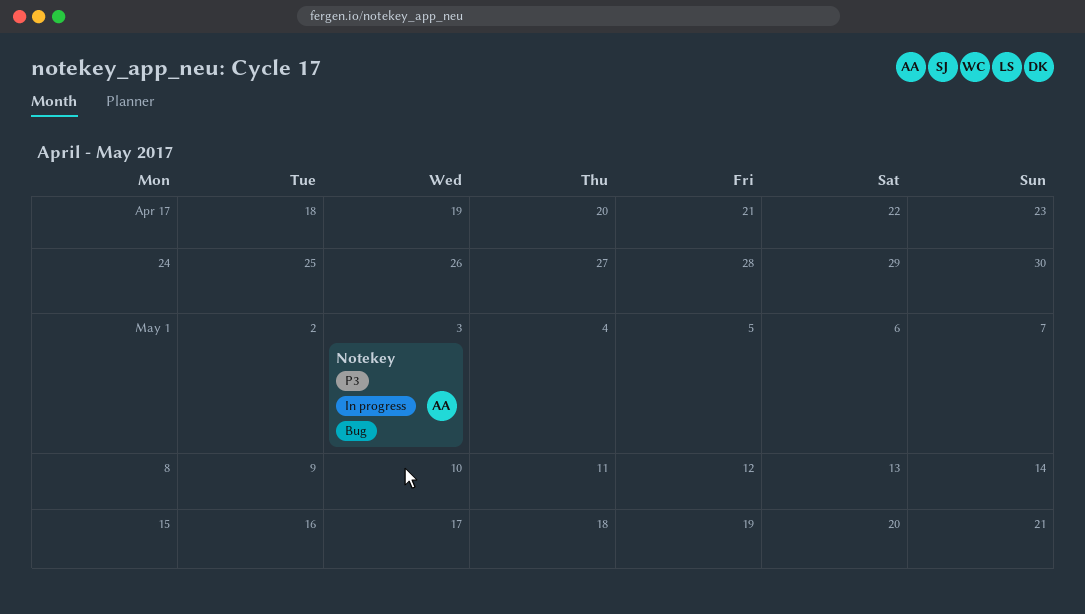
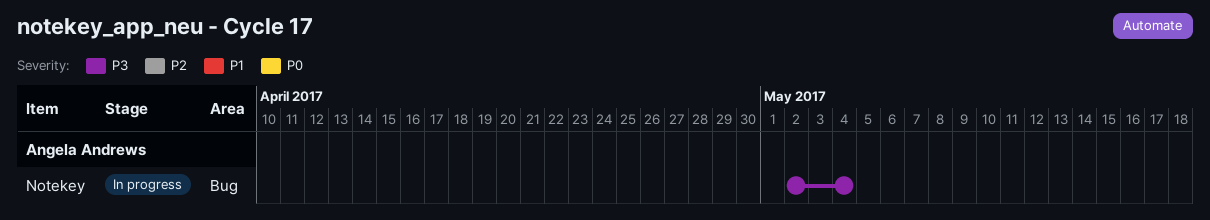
Notekey, due: May 3 -> May 4

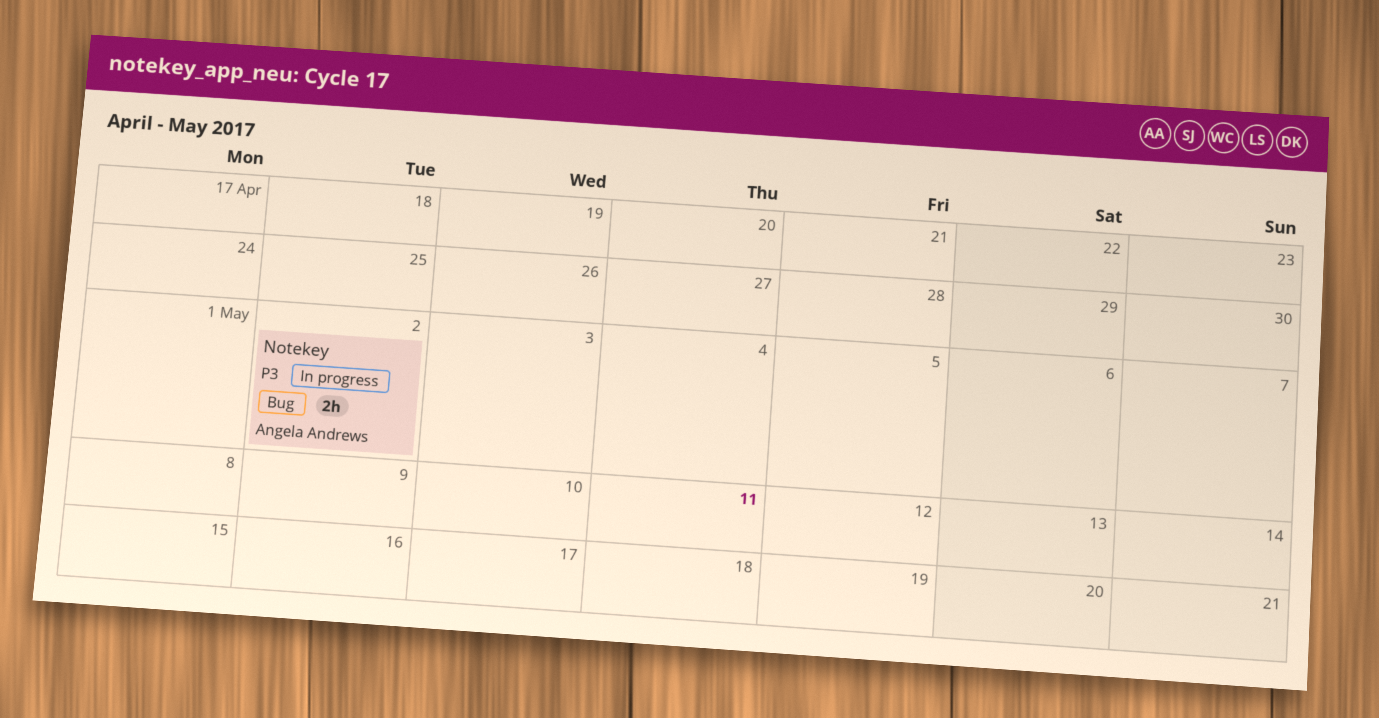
Notekey, due: May 4 -> May 2

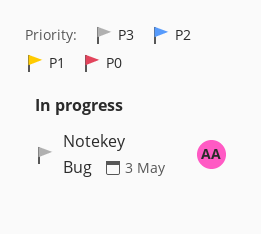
Notekey, due: May 2 -> May 3

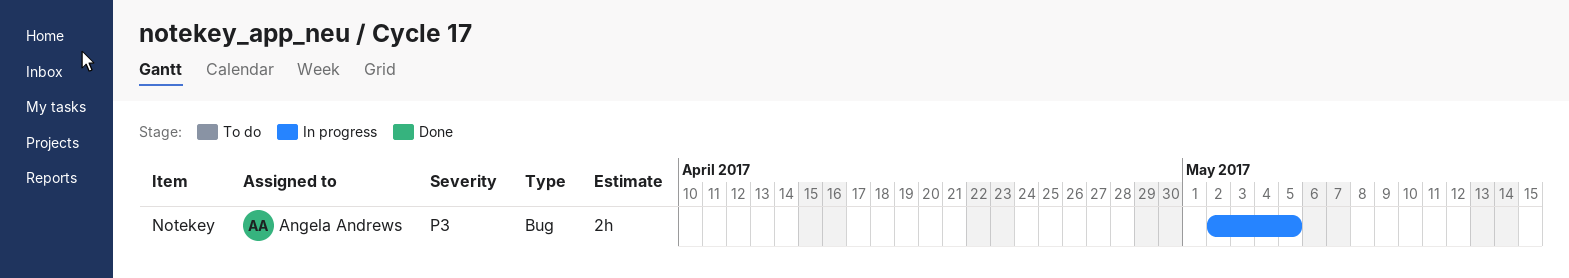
Notekey, due: May 3 -> May 5

